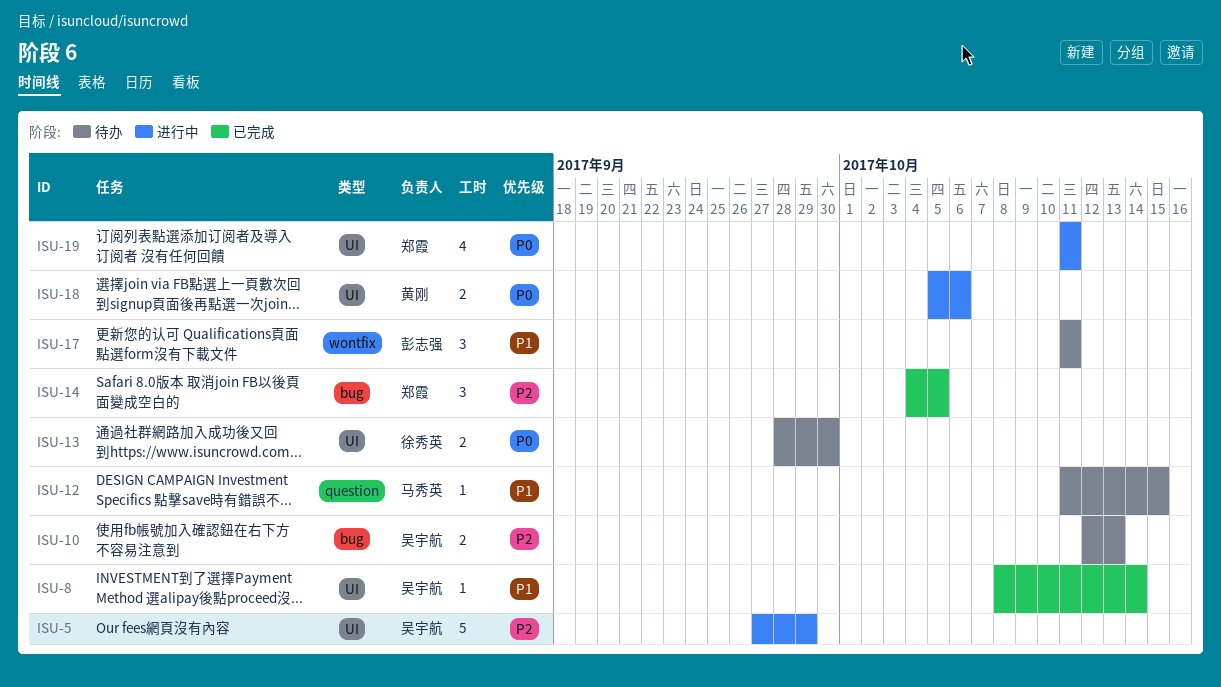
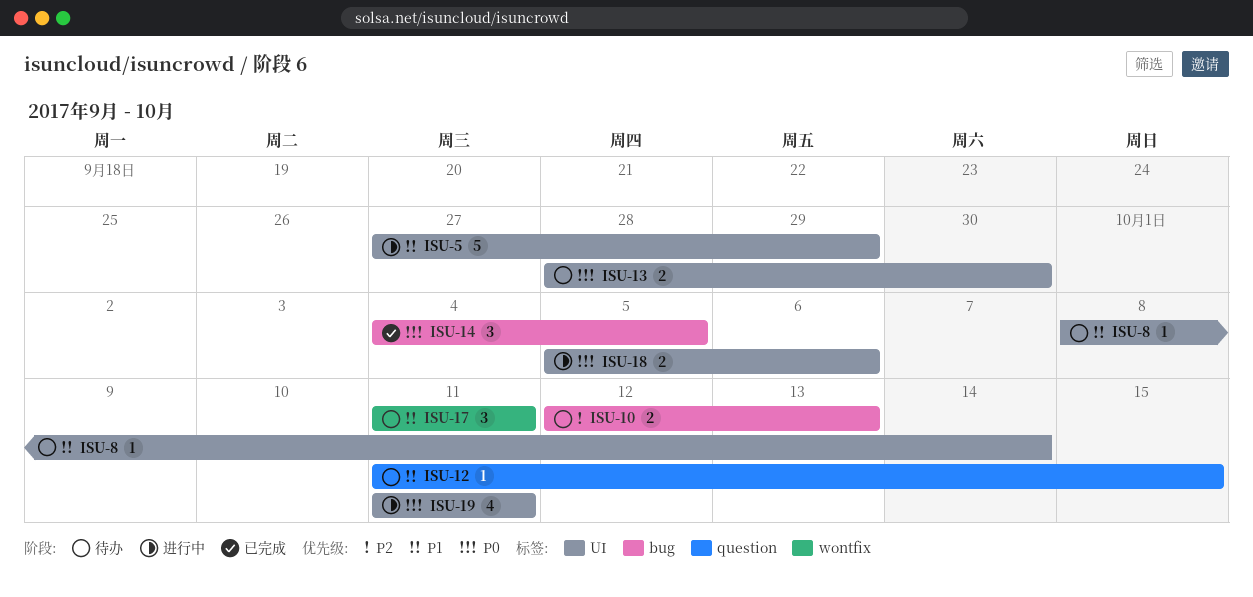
ISU-5, priority: P2 -> P1
ISU-8, status: 已完成 -> 待办
ISU-14, priority: P2 -> P0

